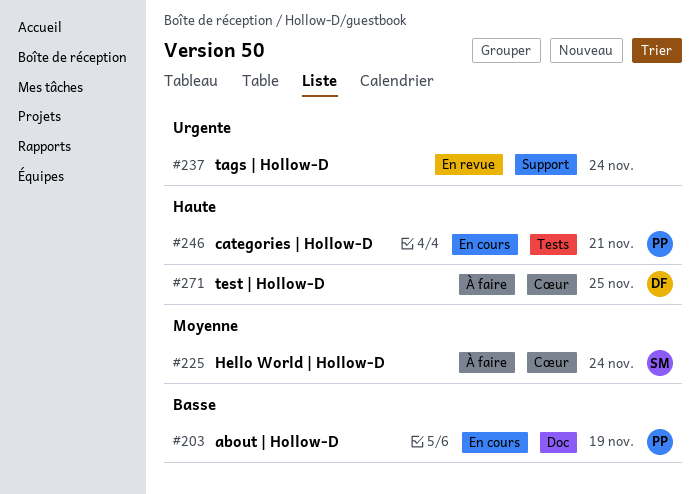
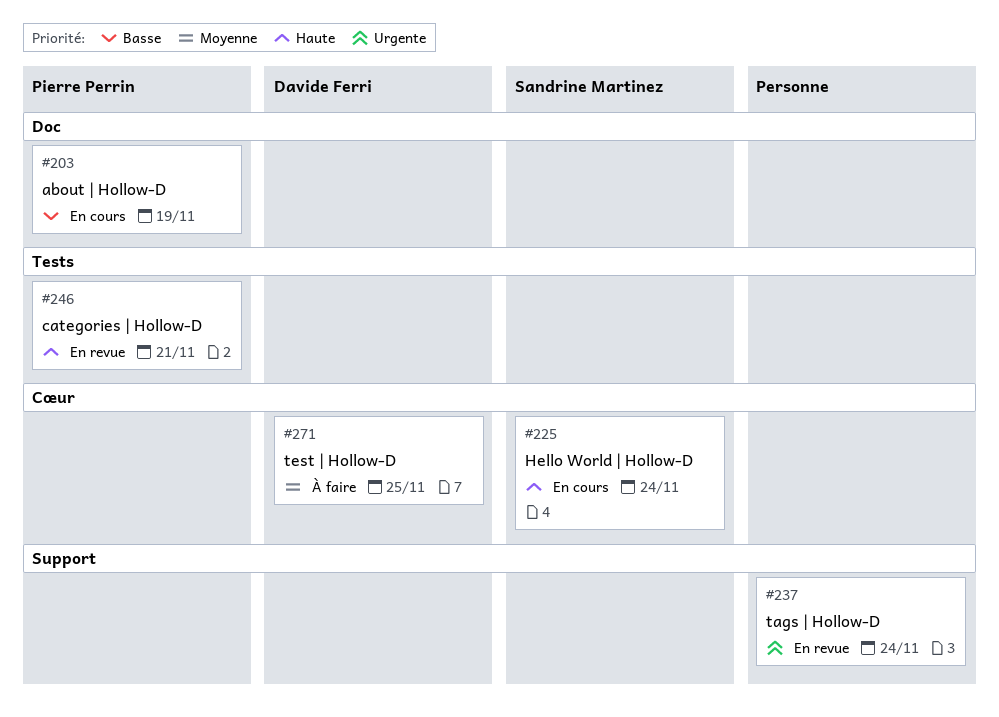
#225, status: À faire -> En cours
#225, priority: Moyenne -> Haute
#246, status: En cours -> En revue
#271, priority: Haute -> Moyenne

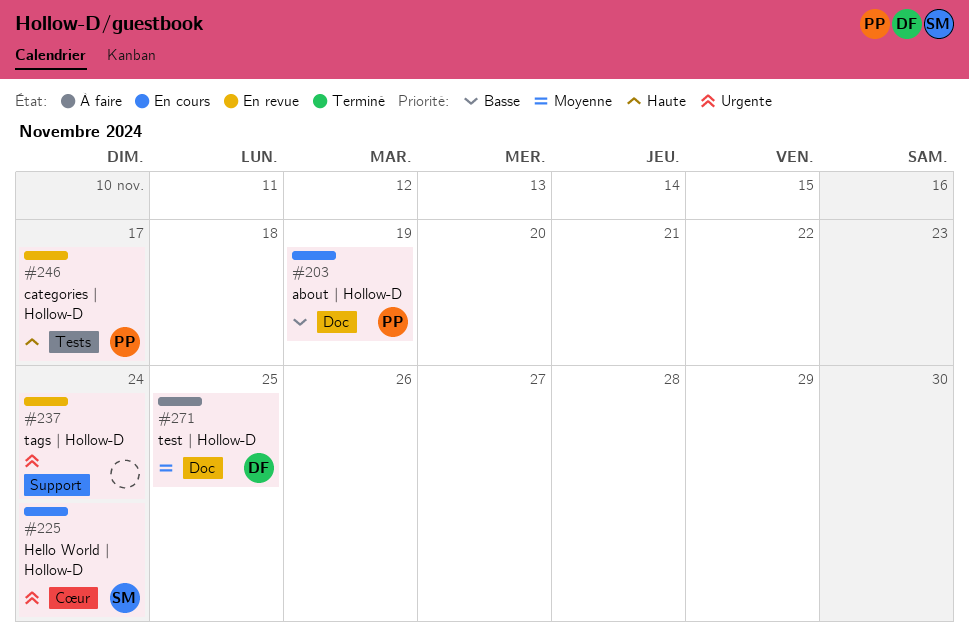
#225, priority: Haute -> Urgente
#246, due: Nov 21 -> Nov 17
#271, label: Cœur -> Doc

